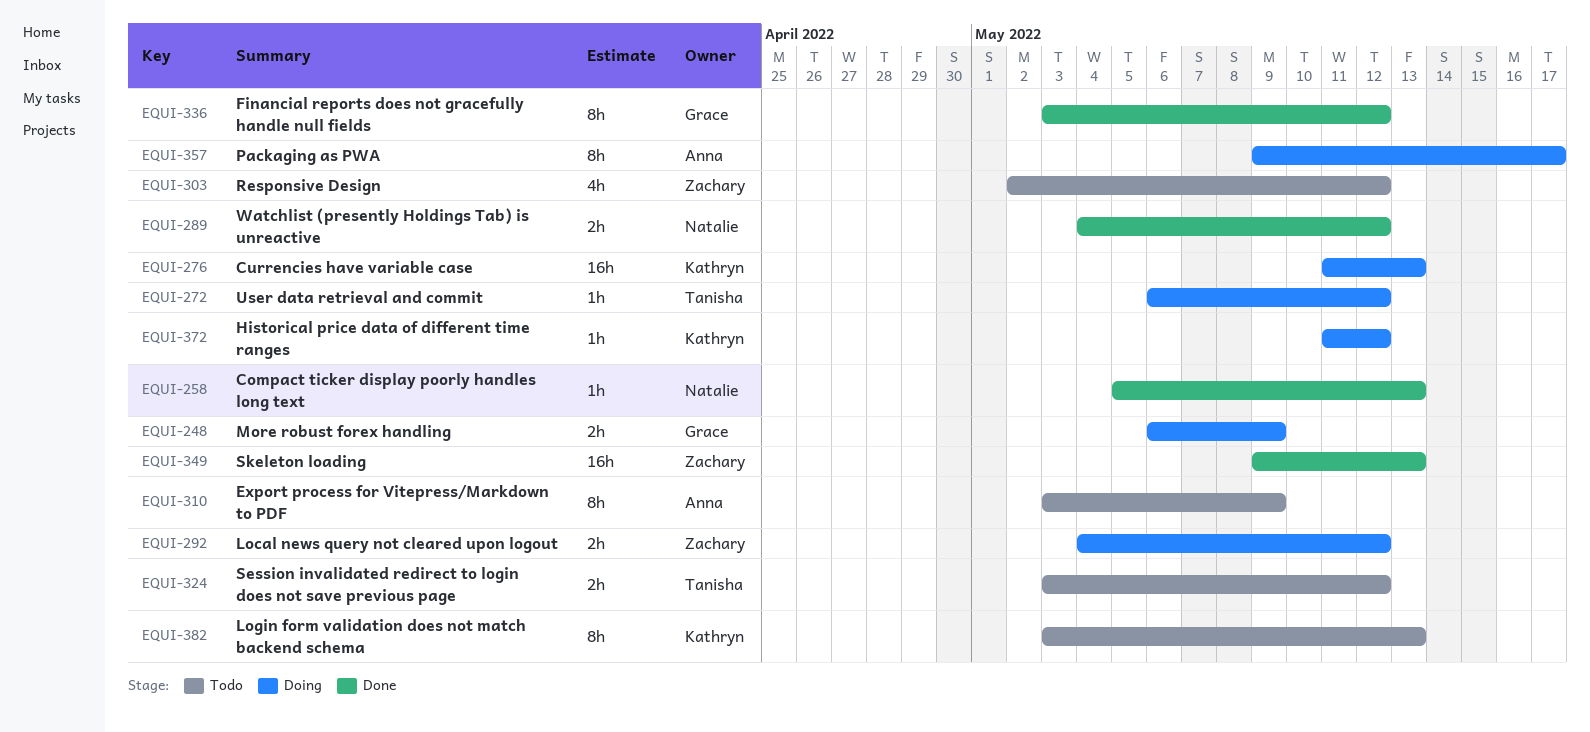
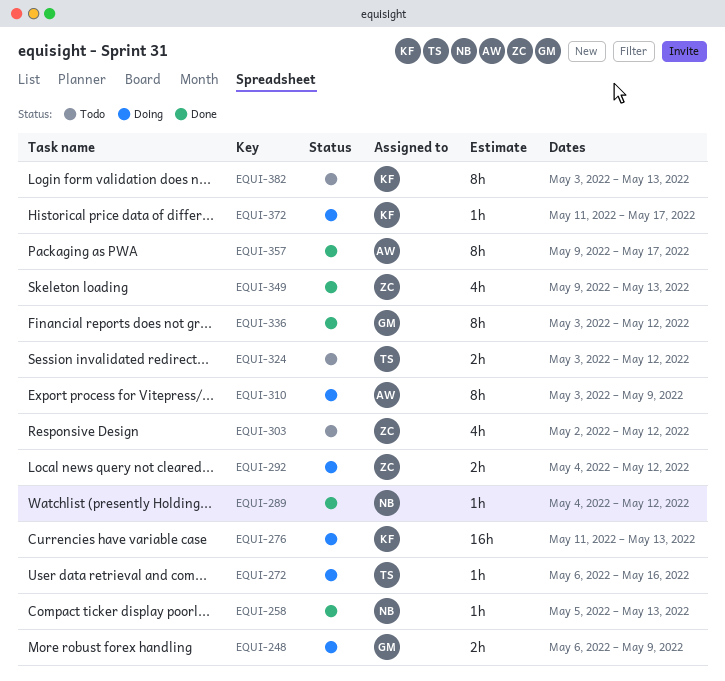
EQUI-272, due: May 12 -> May 16
EQUI-289, estimate: 2h -> 1h
EQUI-310, status: Todo -> Doing
EQUI-349, estimate: 16h -> 4h
EQUI-357, status: Doing -> Done
EQUI-372, due: May 12 -> May 17

